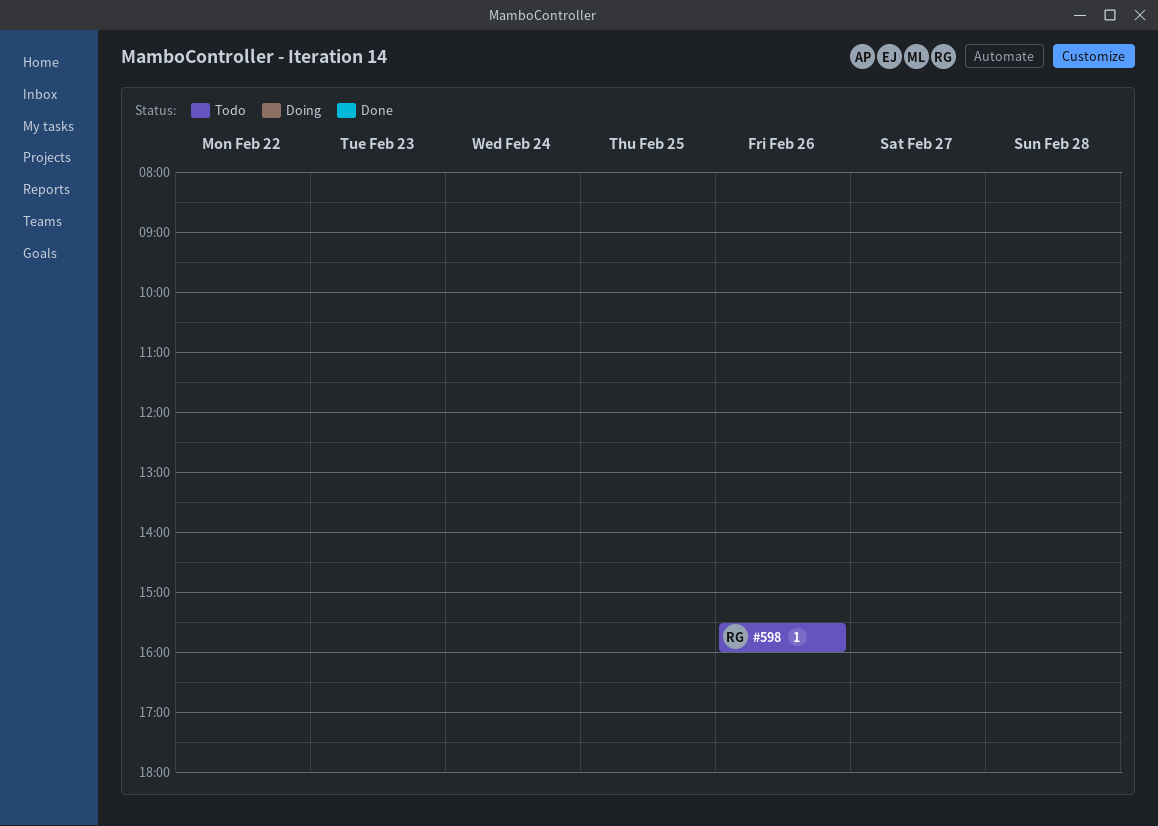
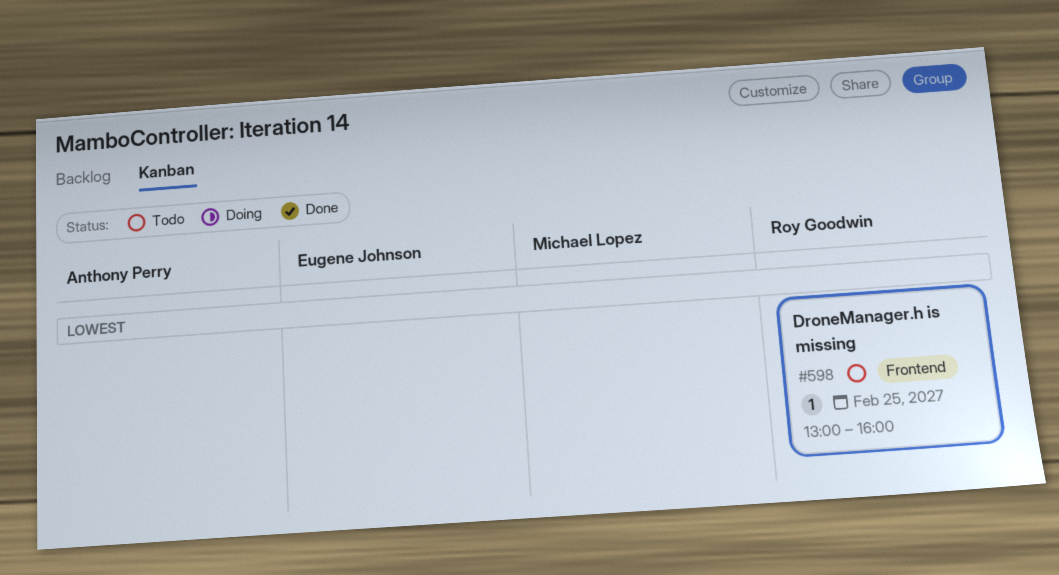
#598, day: Feb 26 -> Feb 25
#598, begins: 15:30 -> 13:00

